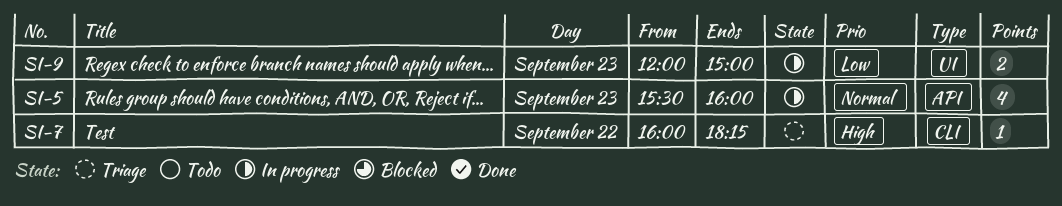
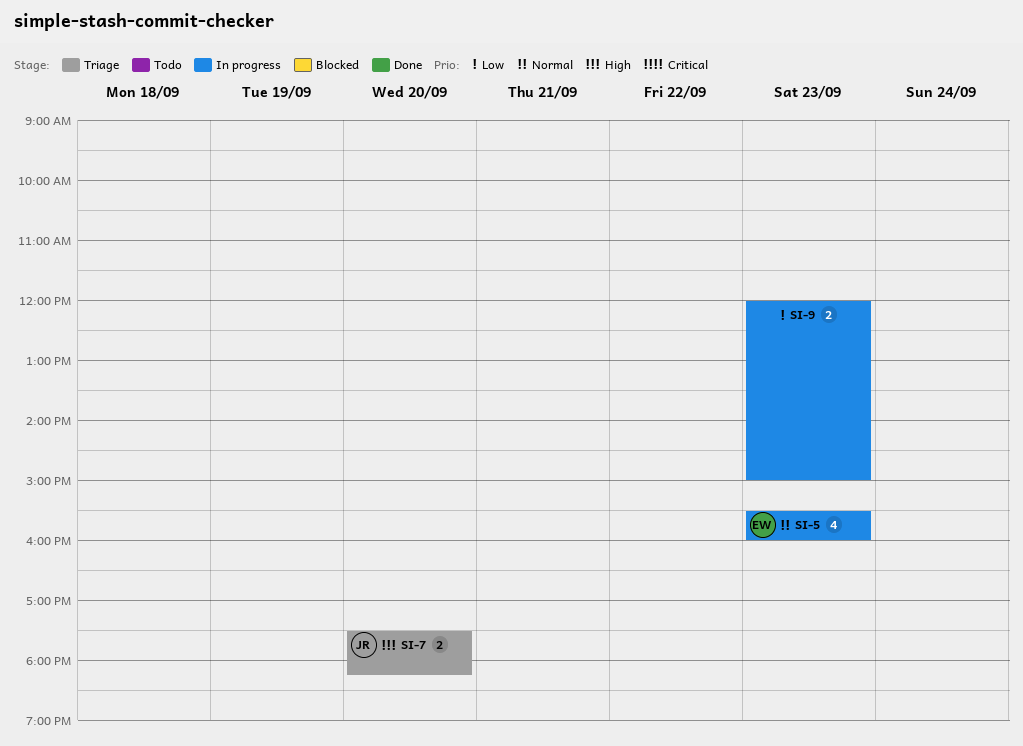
SI-7, estimate: 1 -> 2
SI-7, day: Sep 22 -> Sep 20
SI-7, begins: 16:00 -> 17:30

